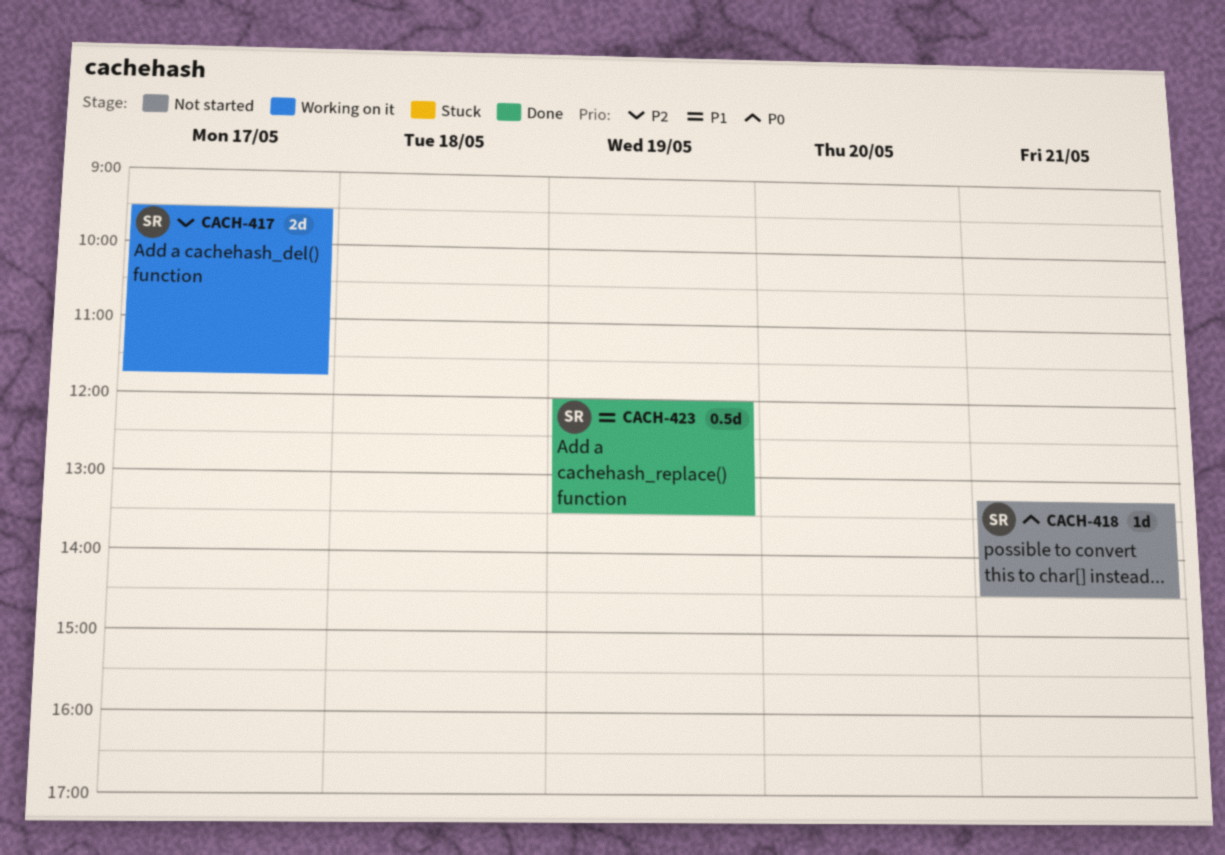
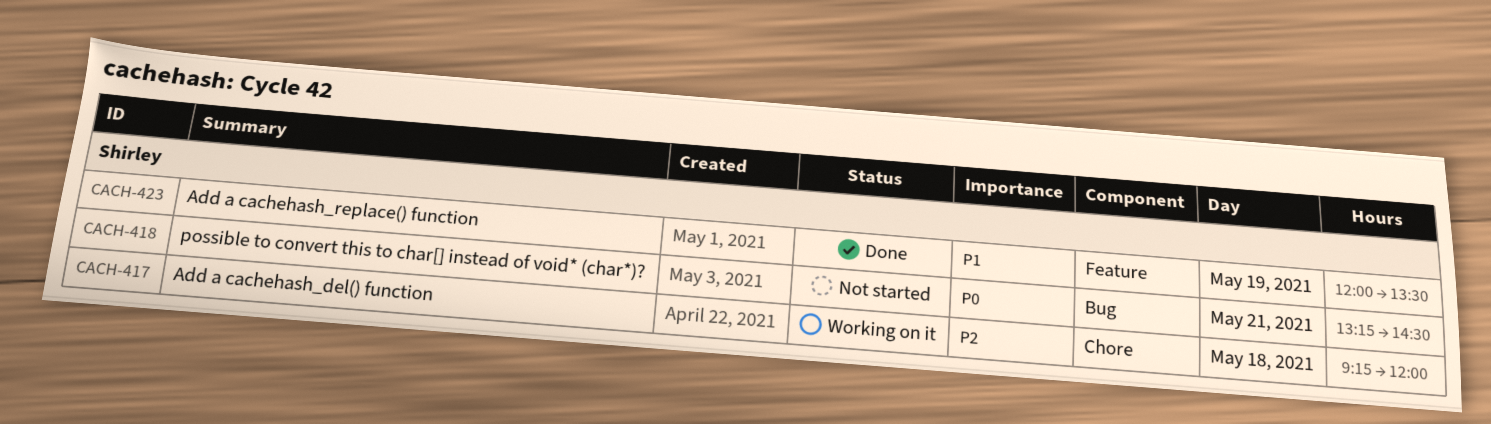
CACH-417, day: May 17 -> May 18
CACH-417, begins: 09:30 -> 09:15
CACH-417, ends: 11:45 -> 12:00

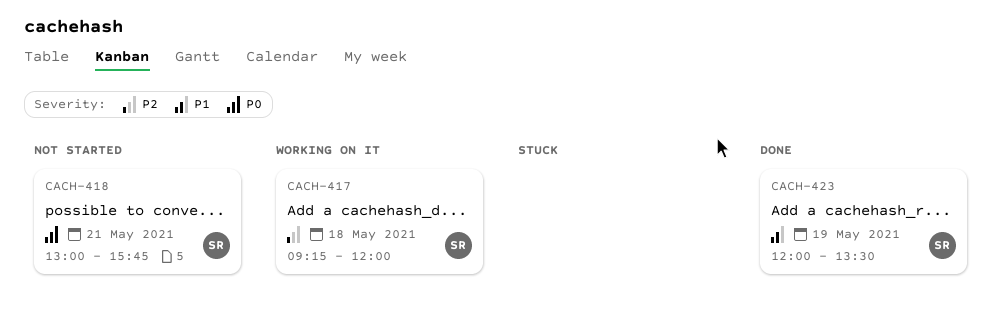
CACH-418, begins: 13:15 -> 13:00
CACH-418, ends: 14:30 -> 15:45

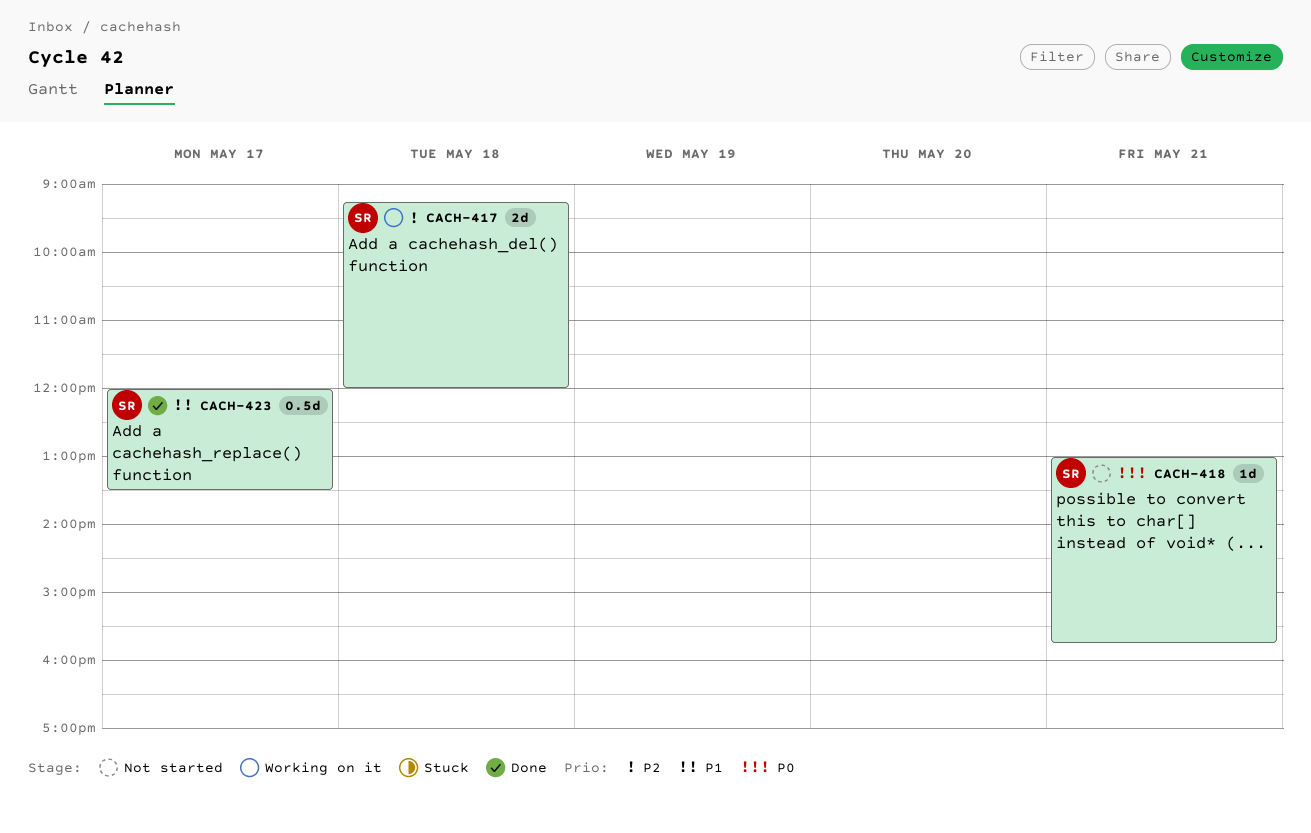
CACH-423, day: May 19 -> May 17

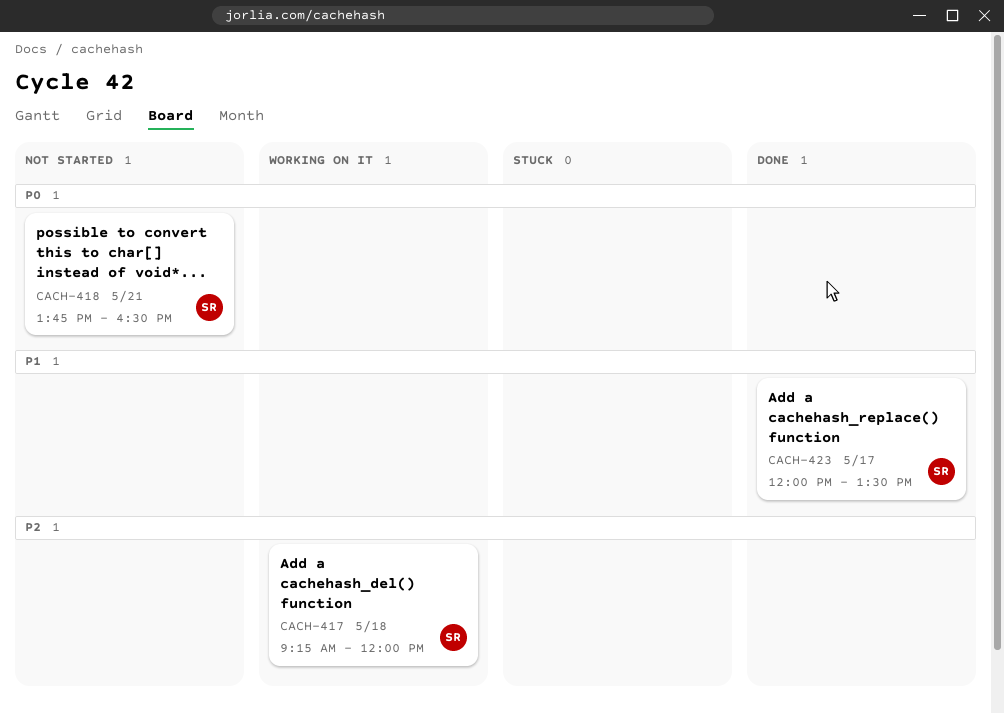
CACH-418, begins: 13:00 -> 13:45
CACH-418, ends: 15:45 -> 16:30

